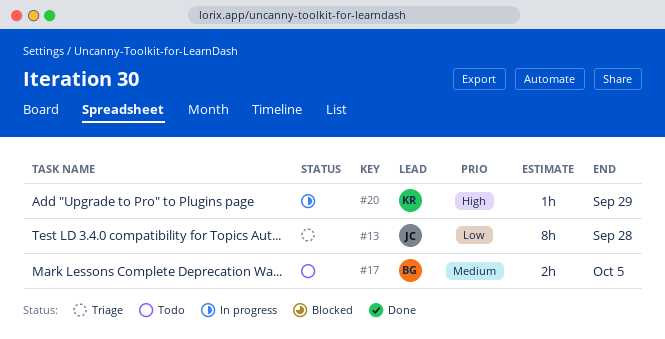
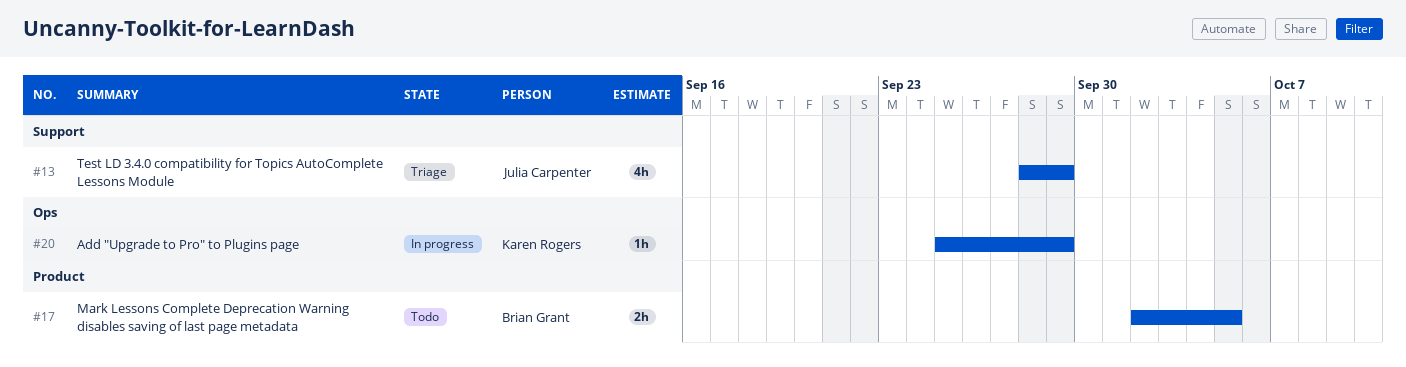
#13, estimate: 8h -> 4h
#13, due: Sep 28 -> Sep 29

